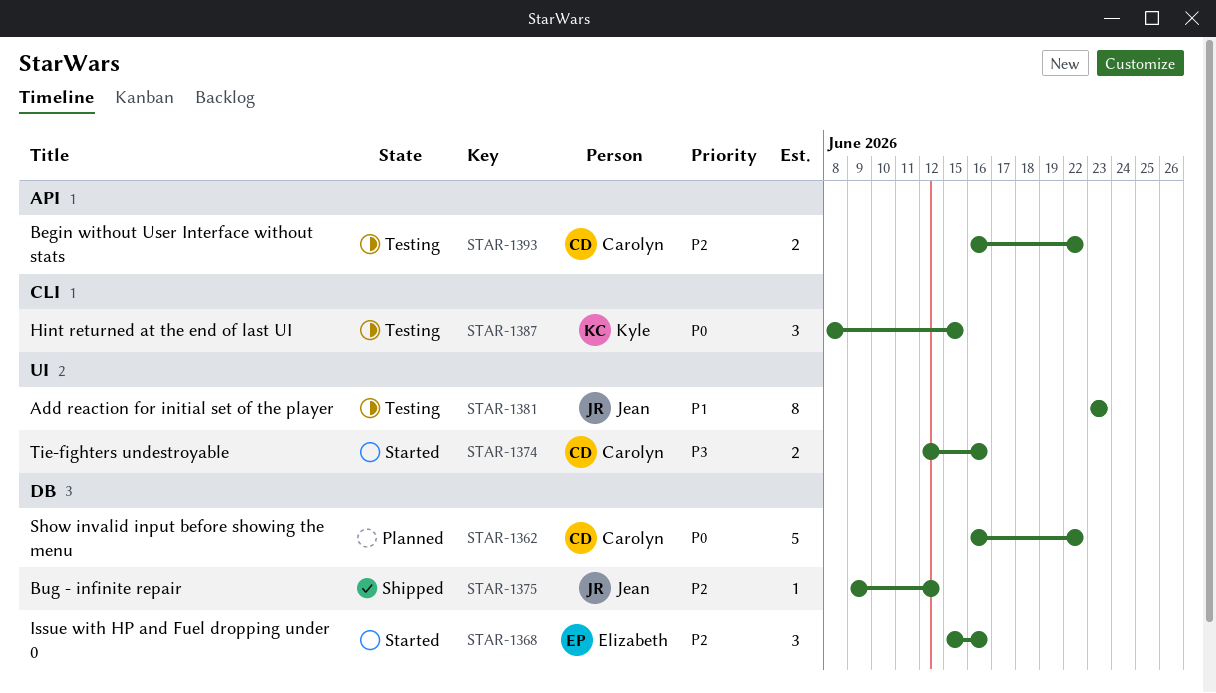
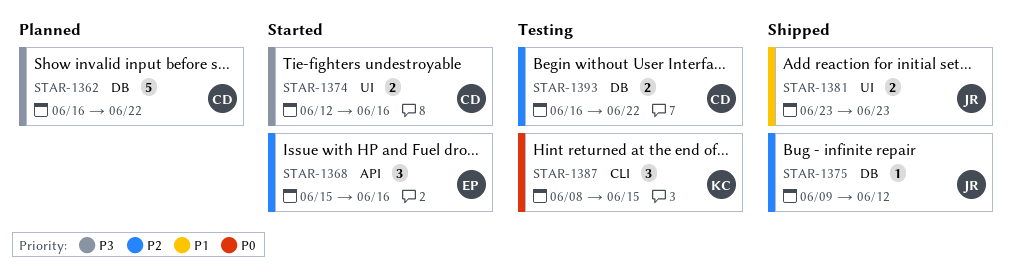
STAR-1362, priority: P0 -> P3
STAR-1368, label: DB -> API
STAR-1381, status: Testing -> Shipped
STAR-1381, estimate: 8 -> 2
STAR-1393, label: API -> DB

